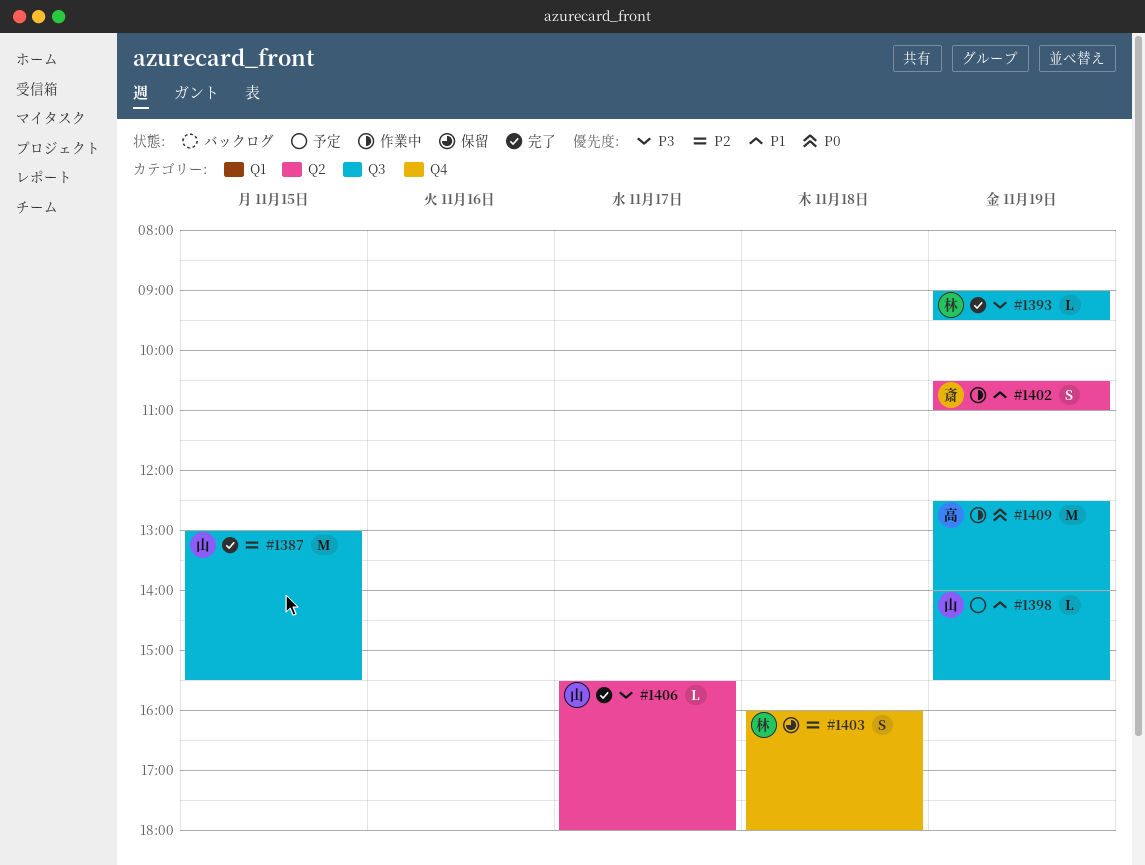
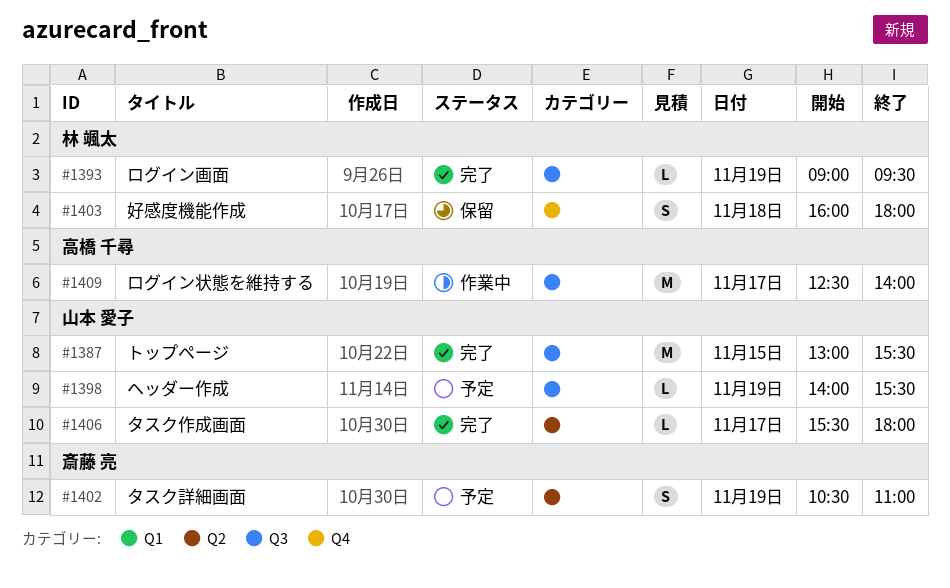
#1402, status: 作業中 -> 予定
#1409, day: Nov 19 -> Nov 17

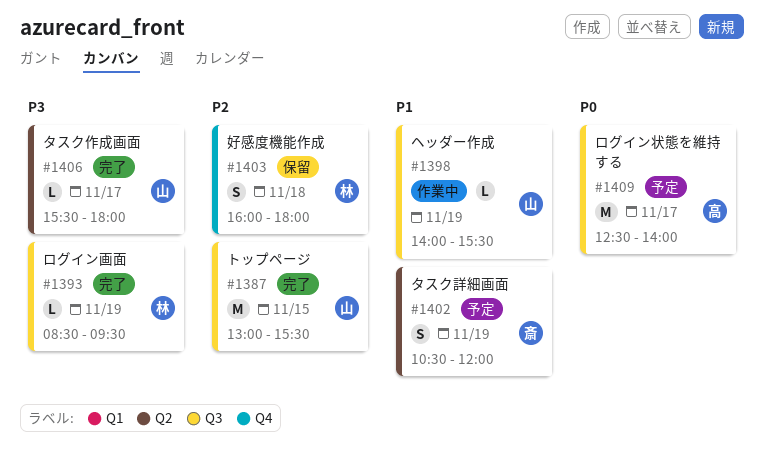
#1393, begins: 09:00 -> 08:30
#1398, status: 予定 -> 作業中
#1402, ends: 11:00 -> 12:00
#1409, status: 作業中 -> 予定

